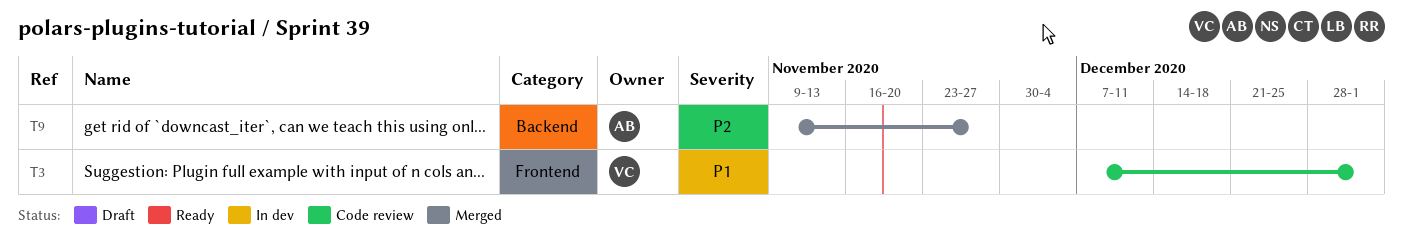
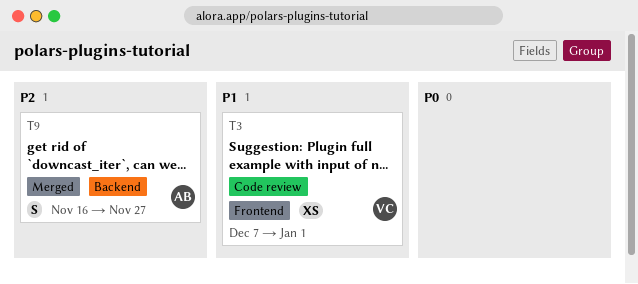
T9, start: Nov 9 -> Nov 16

